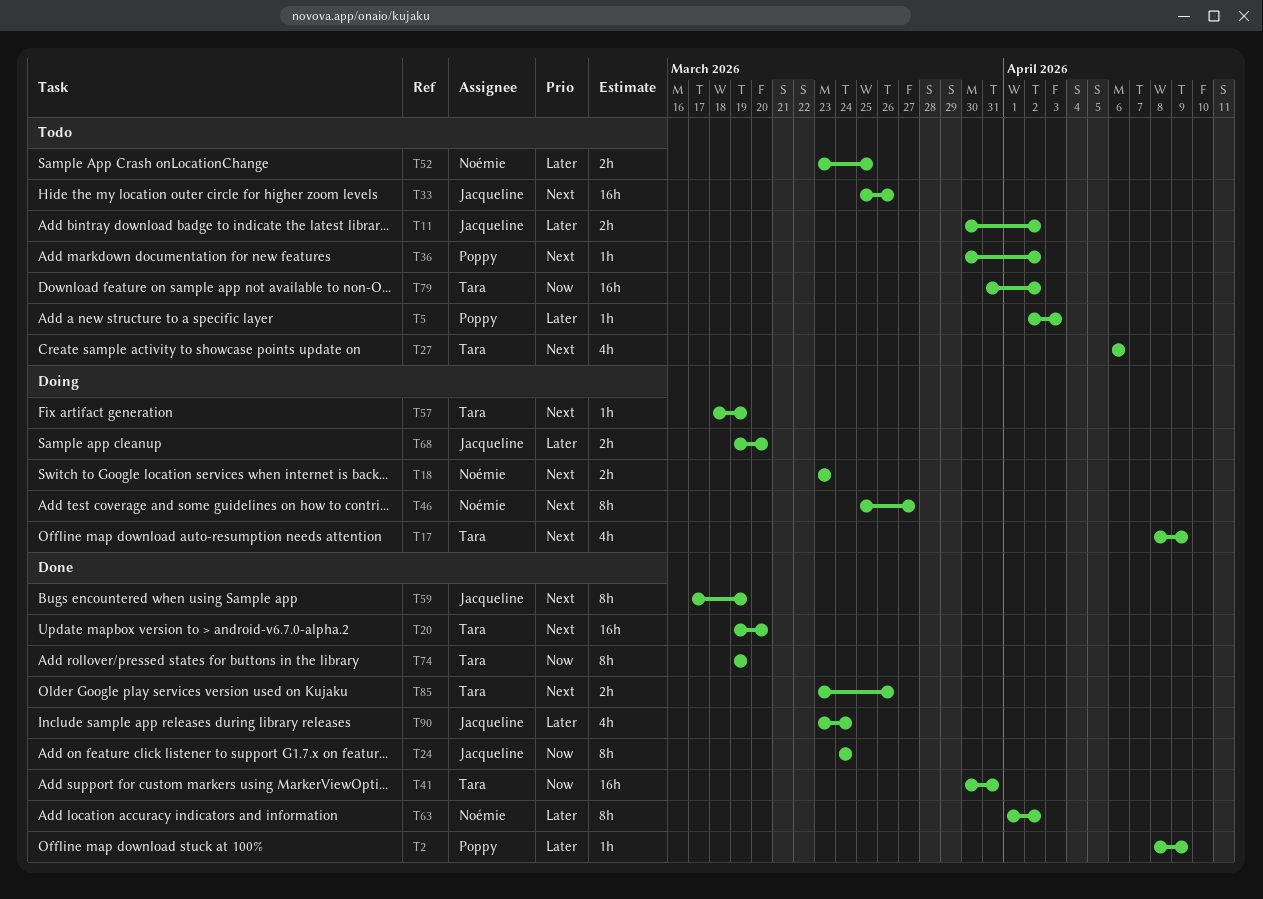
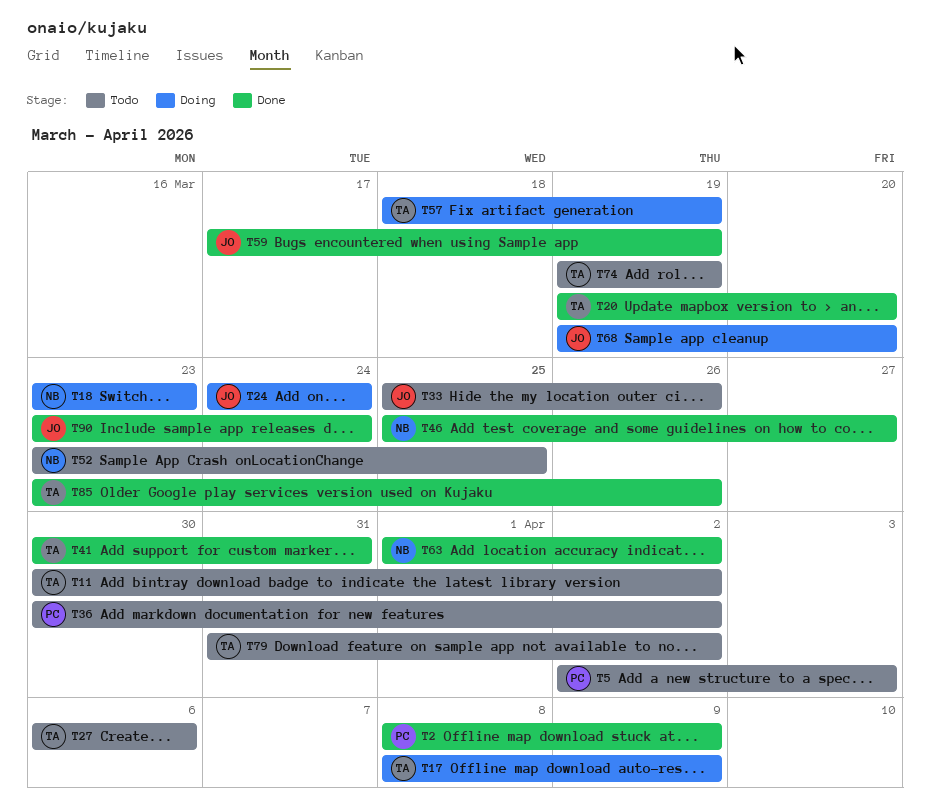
T11, owner: Jacqueline -> Tara
T24, status: Done -> Doing
T46, status: Doing -> Done
T74, status: Done -> Todo

